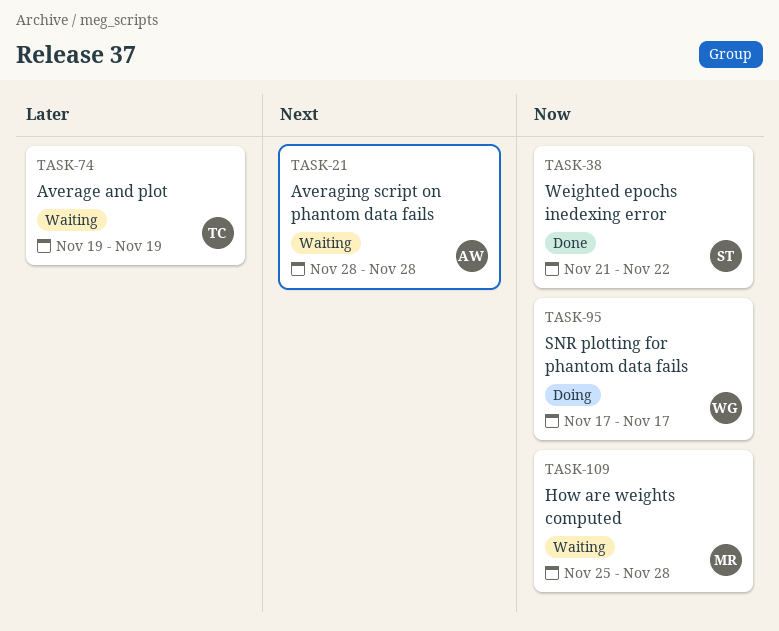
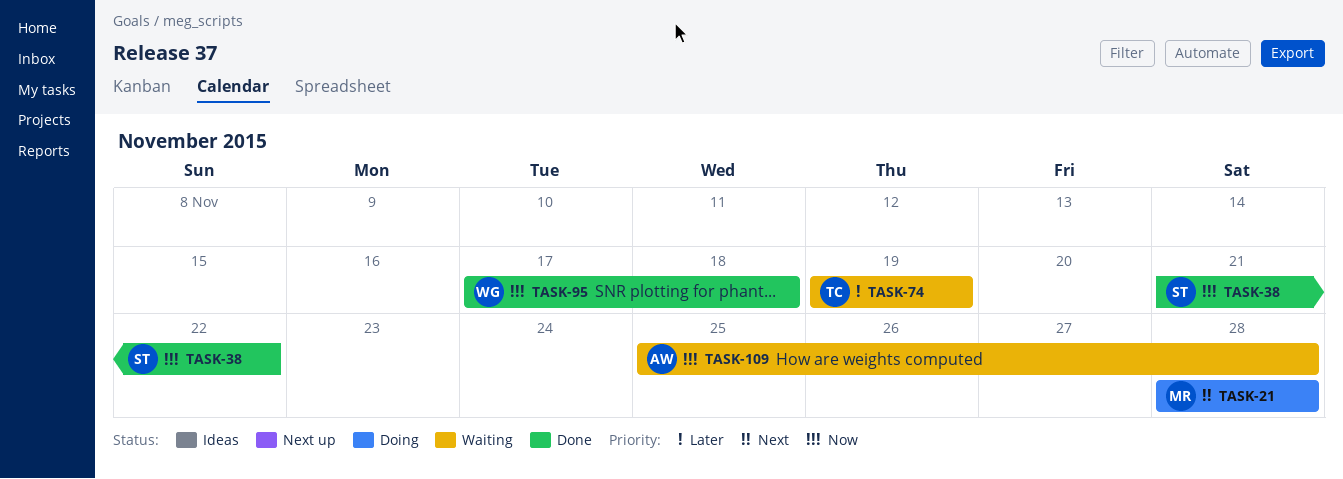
TASK-21, status: Waiting -> Doing
TASK-21, owner: AW -> MR
TASK-95, status: Doing -> Done
TASK-95, due: Nov 17 -> Nov 18
TASK-109, owner: MR -> AW

